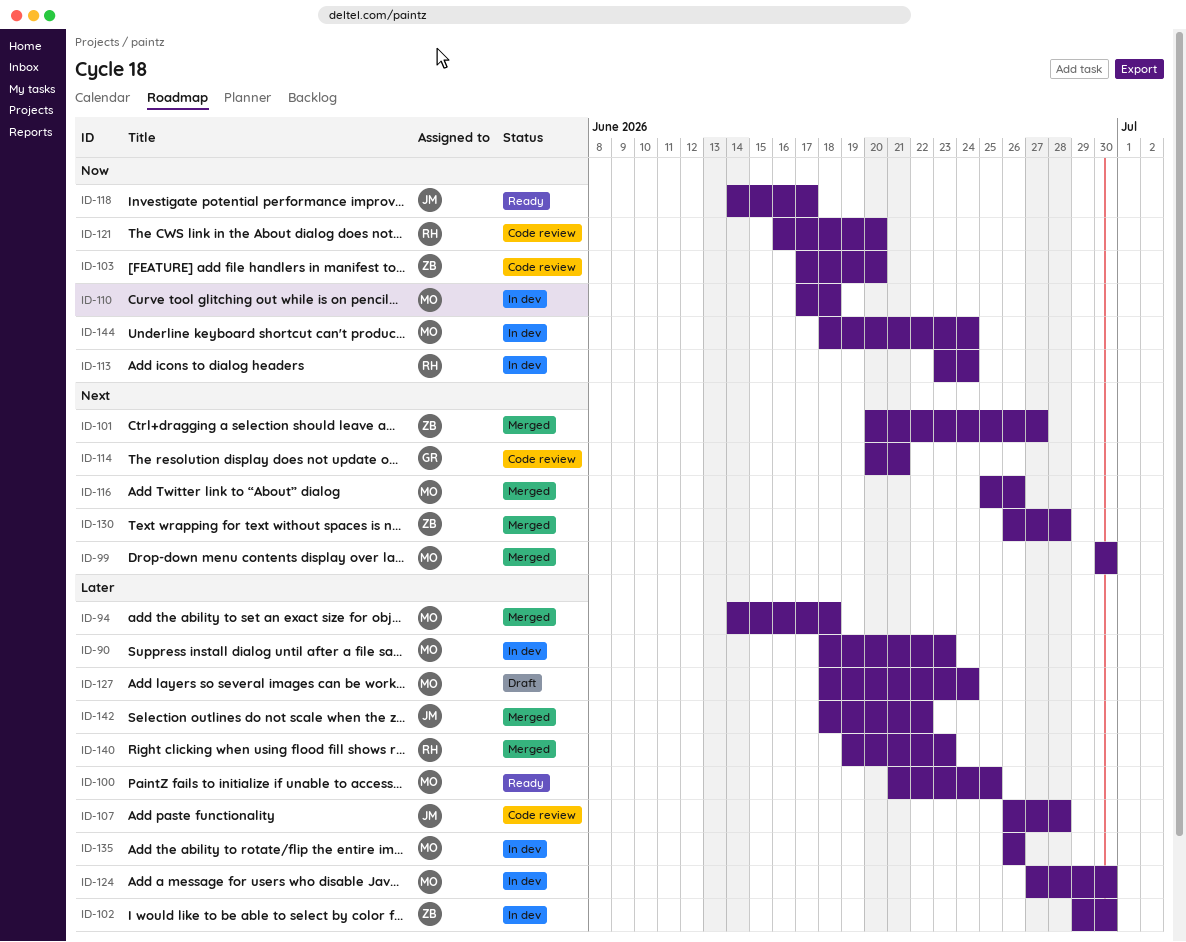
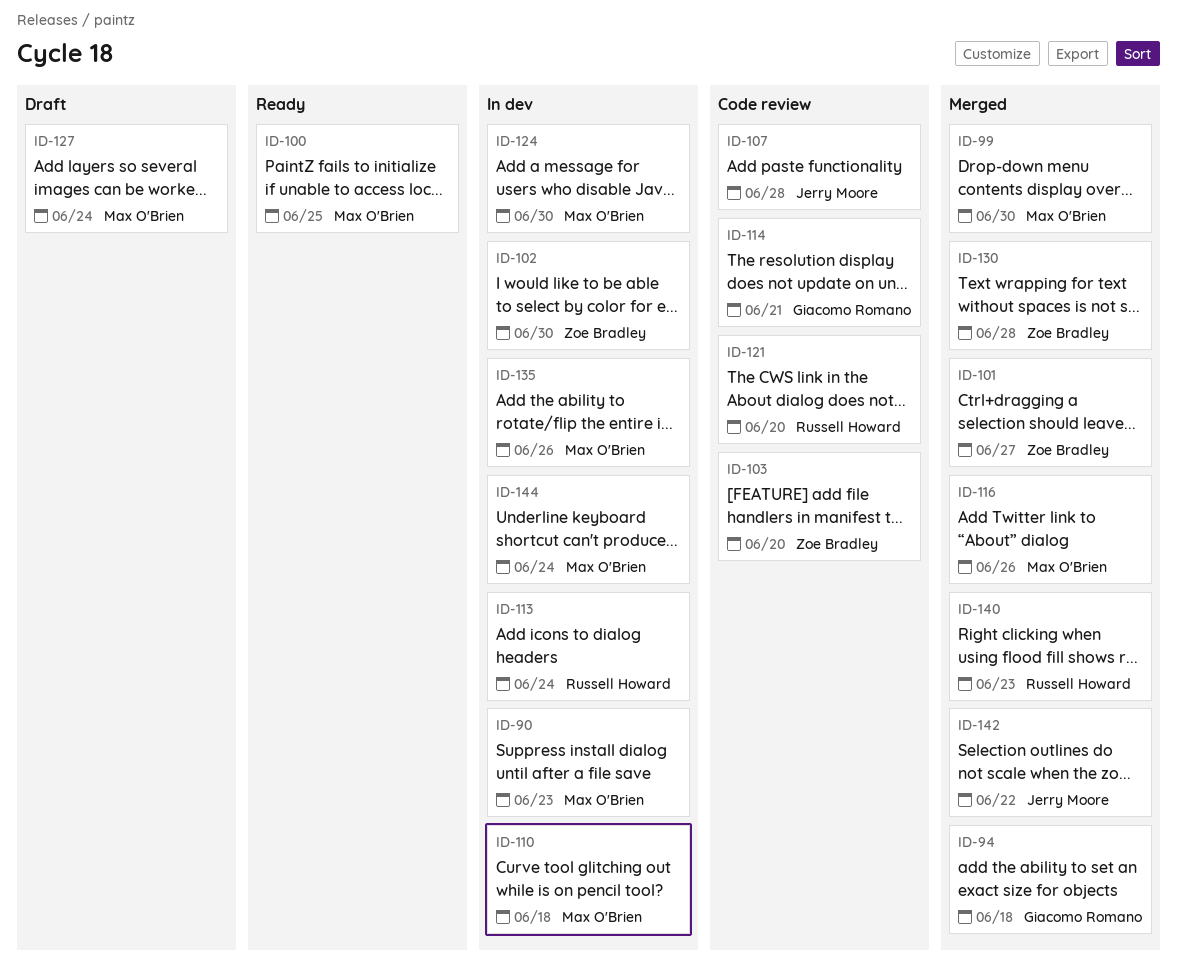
ID-94, owner: Max O'Brien -> Giacomo Romano
ID-118: present -> none

